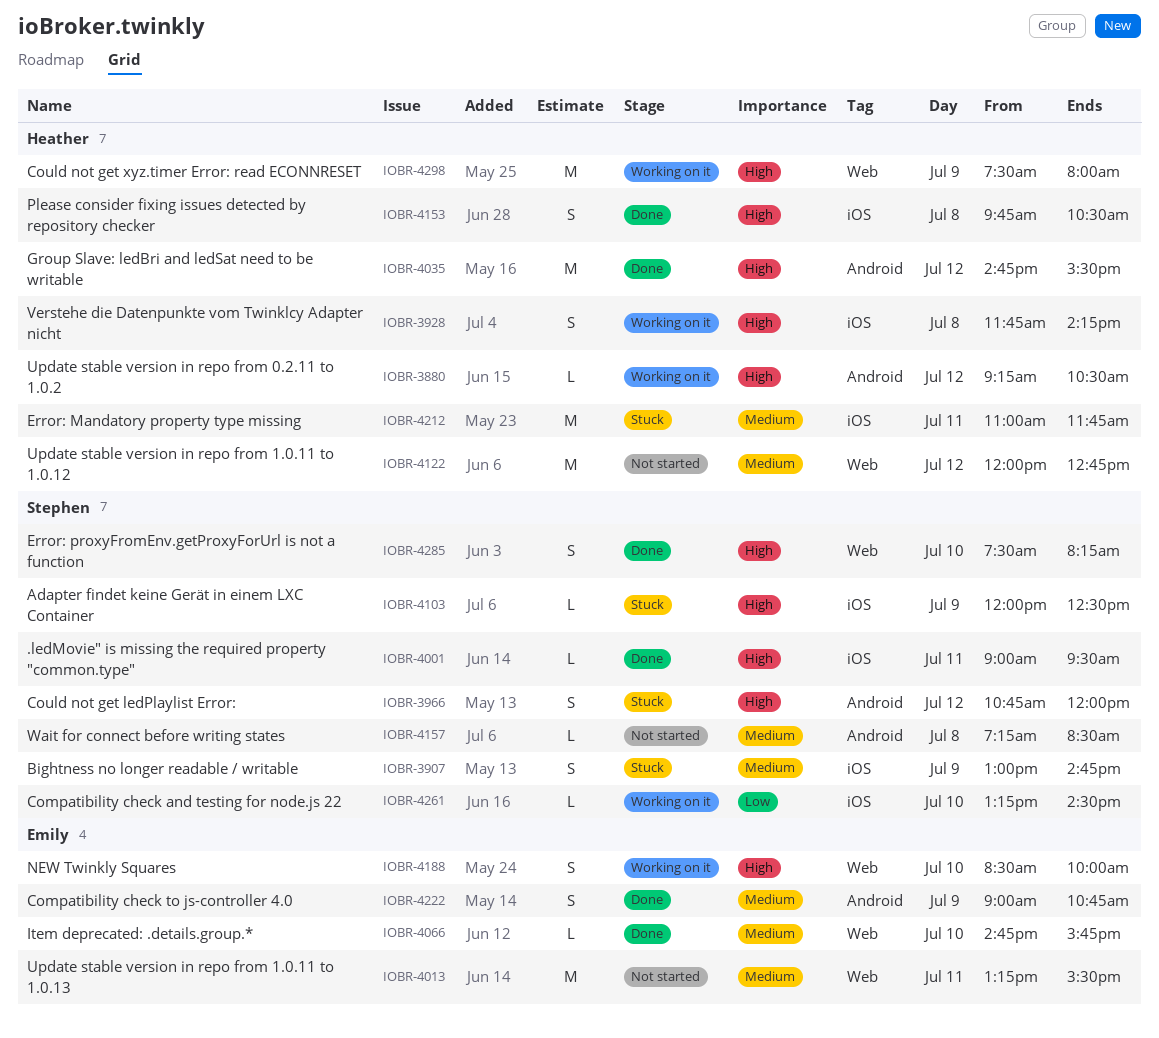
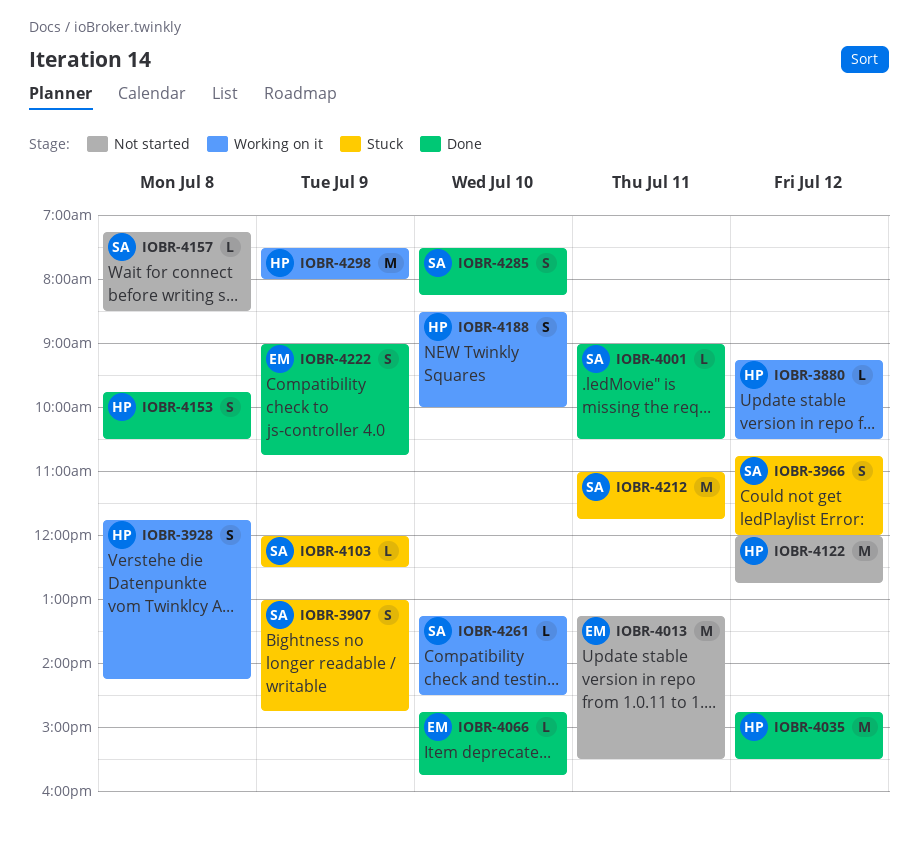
IOBR-4001, ends: 09:30 -> 10:30
IOBR-4188, owner: Emily -> Heather
IOBR-4212, owner: Heather -> Stephen

